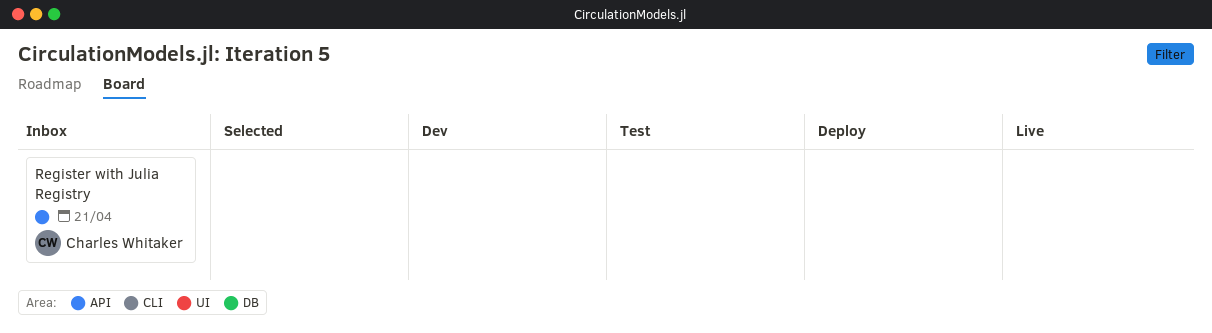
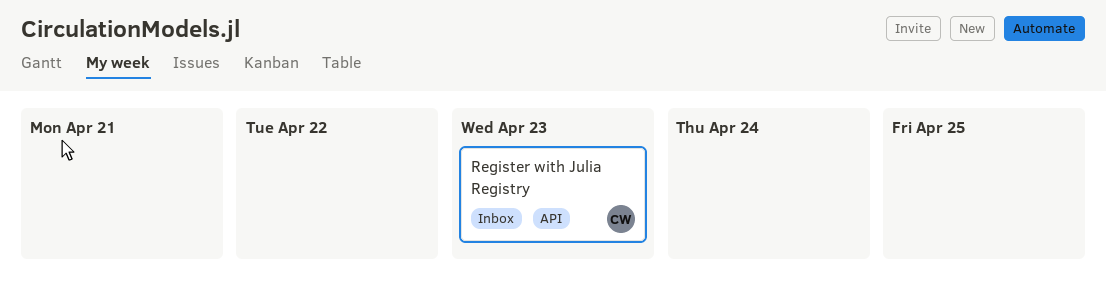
Register with Julia Registry, due: Apr 21 -> Apr 23

